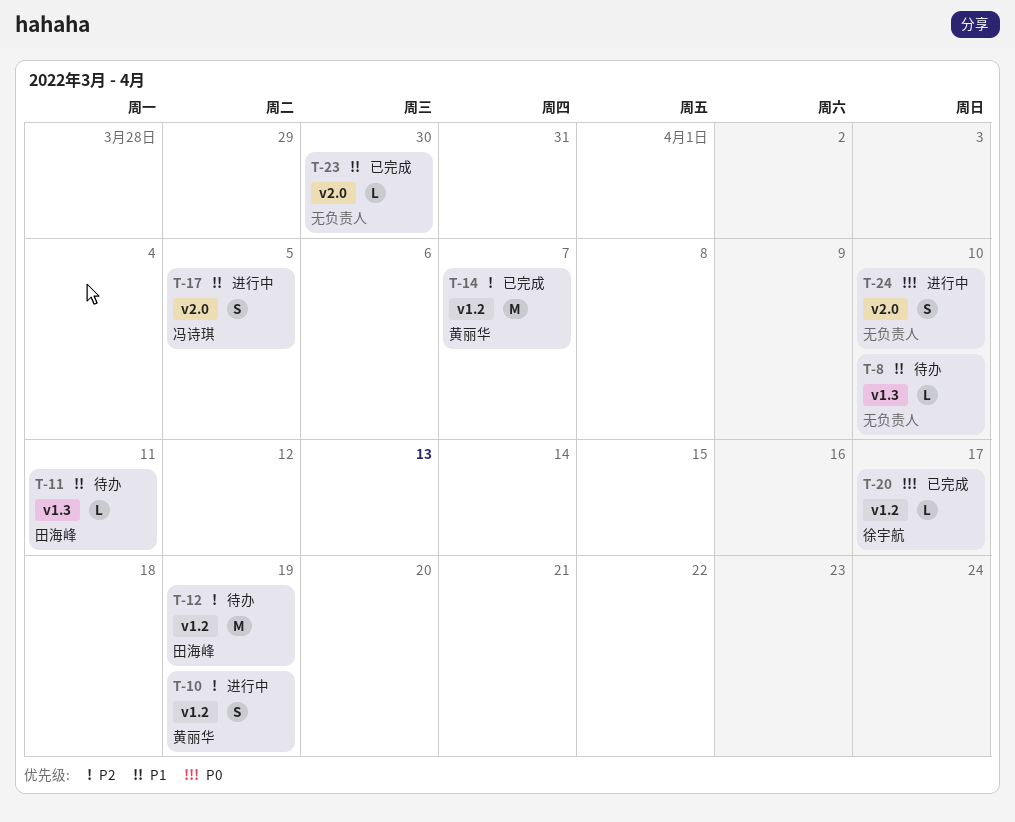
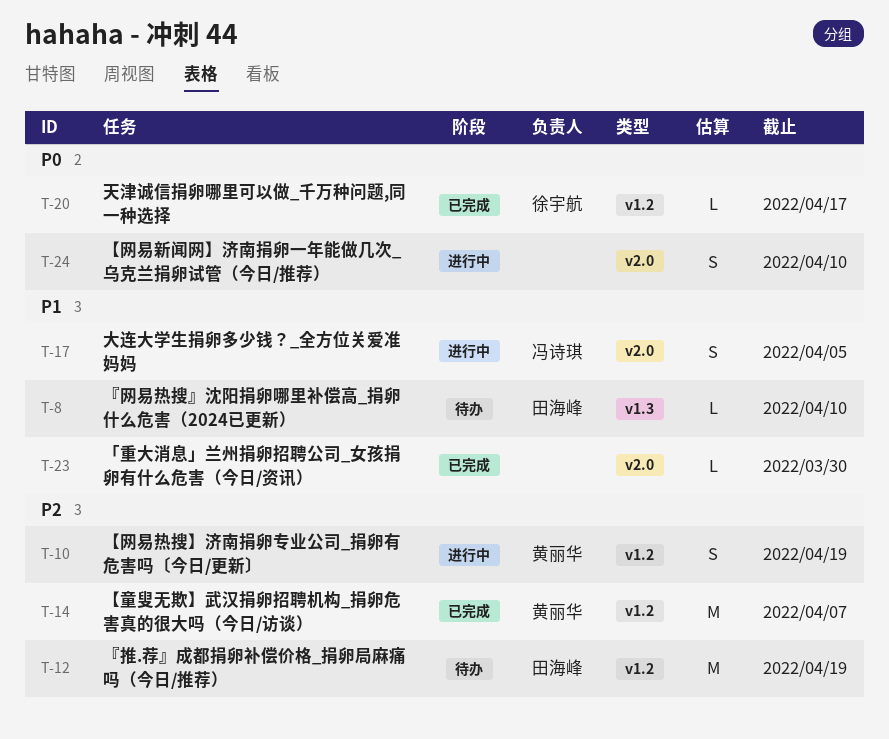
T-8, owner: none -> 田海峰
T-11: present -> none

